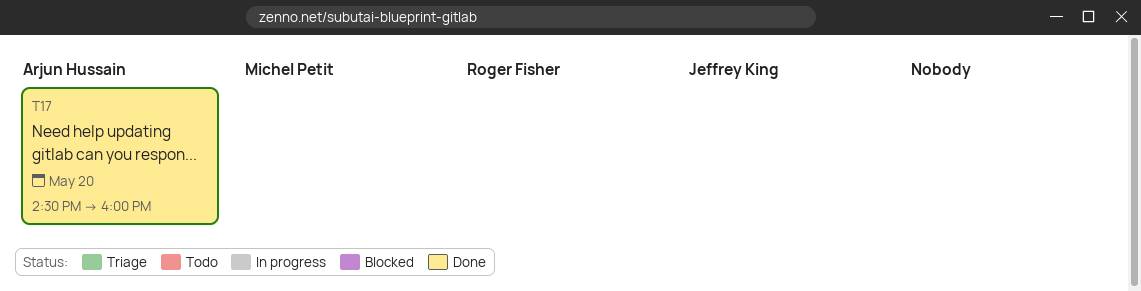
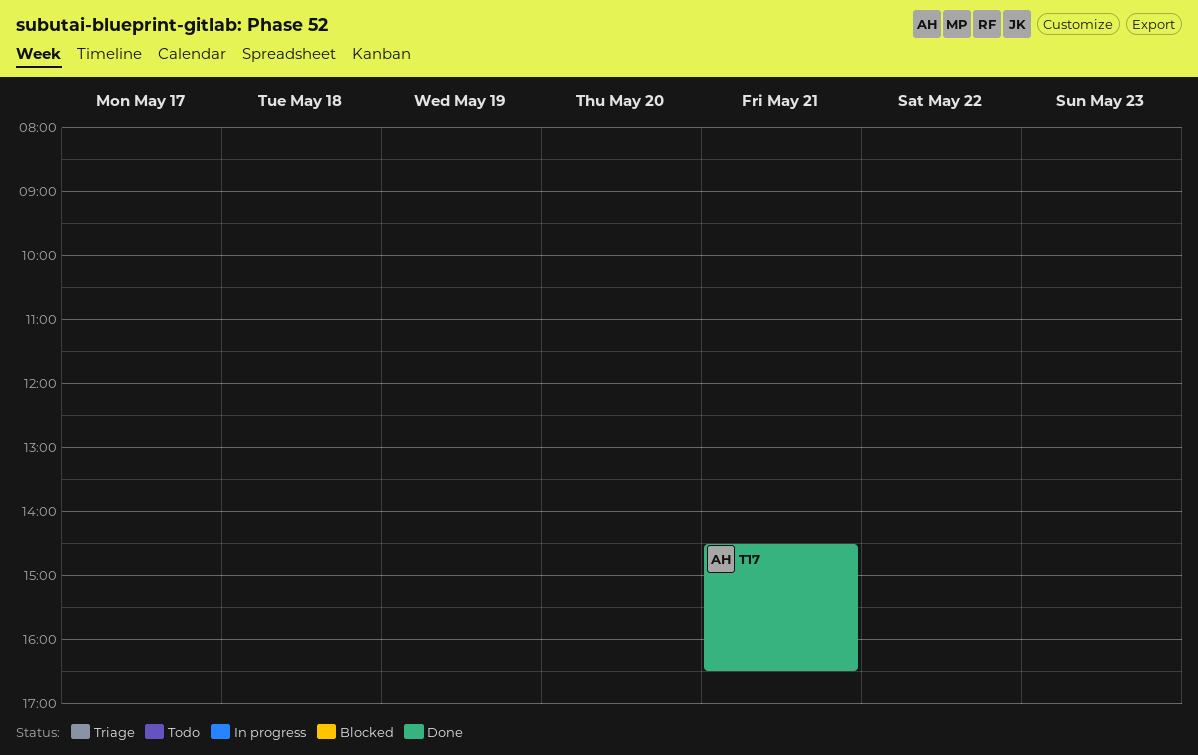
T17, day: May 20 -> May 21
T17, ends: 16:00 -> 16:30

